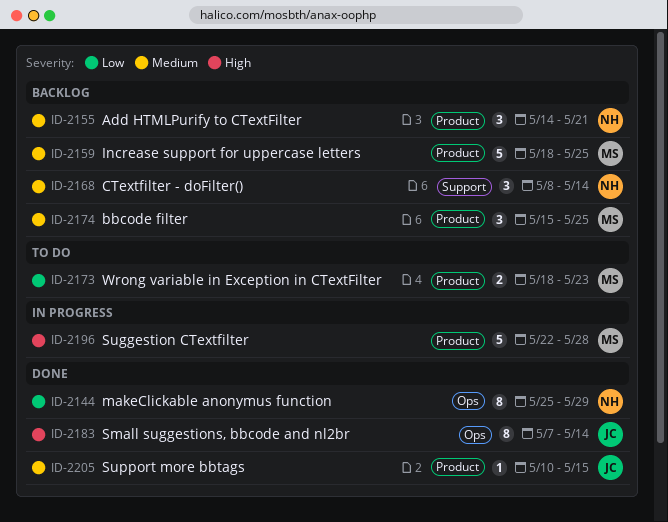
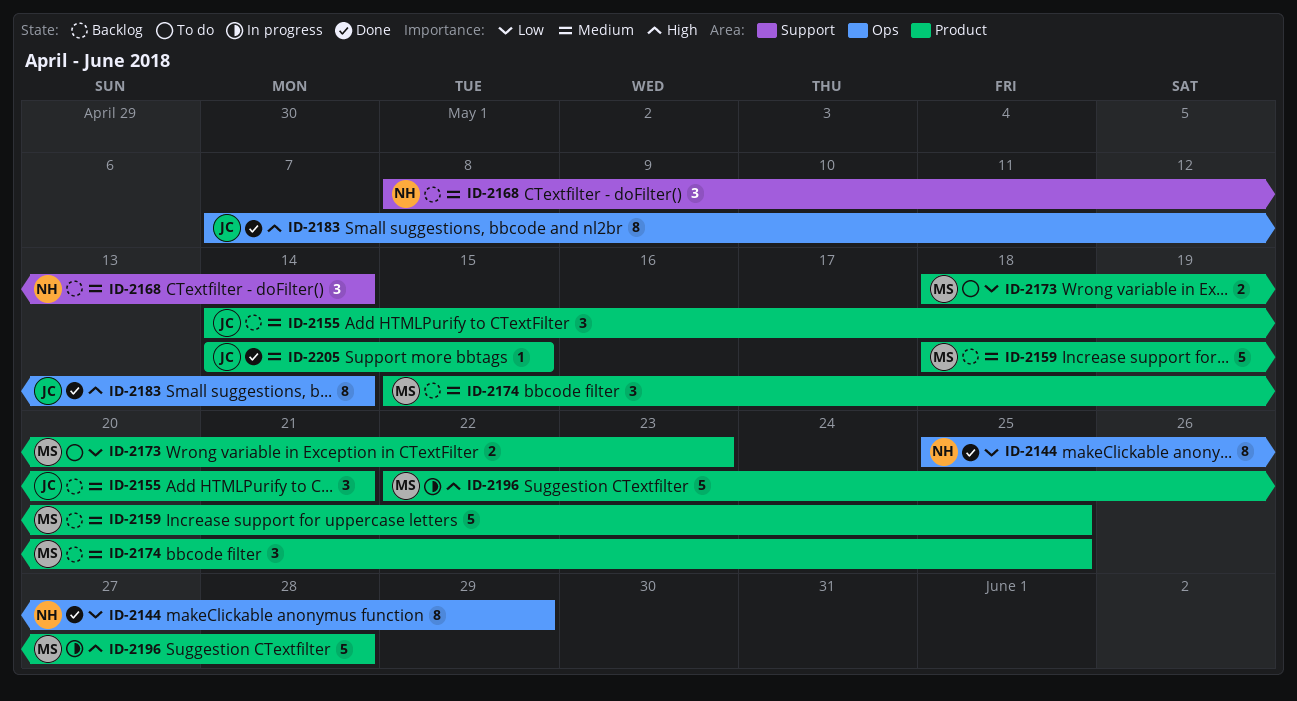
ID-2155, owner: NH -> JC
ID-2205, start: May 10 -> May 14

